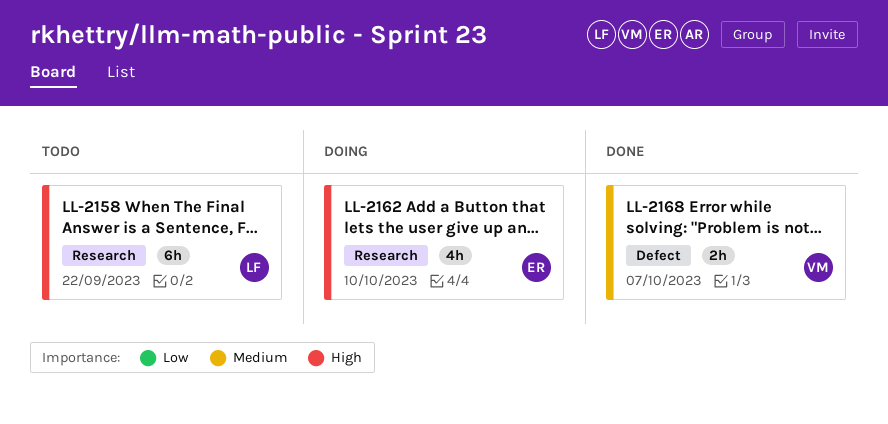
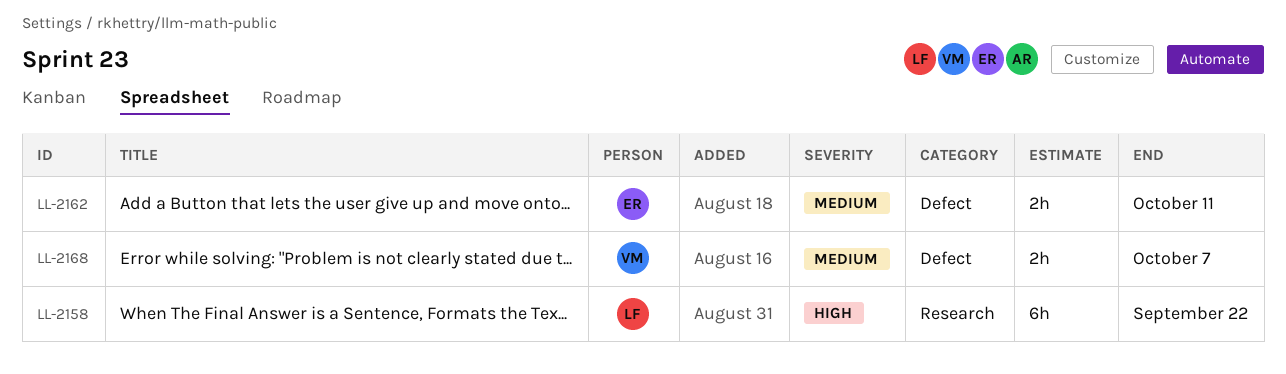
LL-2162, priority: High -> Medium
LL-2162, label: Research -> Defect
LL-2162, estimate: 4h -> 2h
LL-2162, due: Oct 10 -> Oct 11

